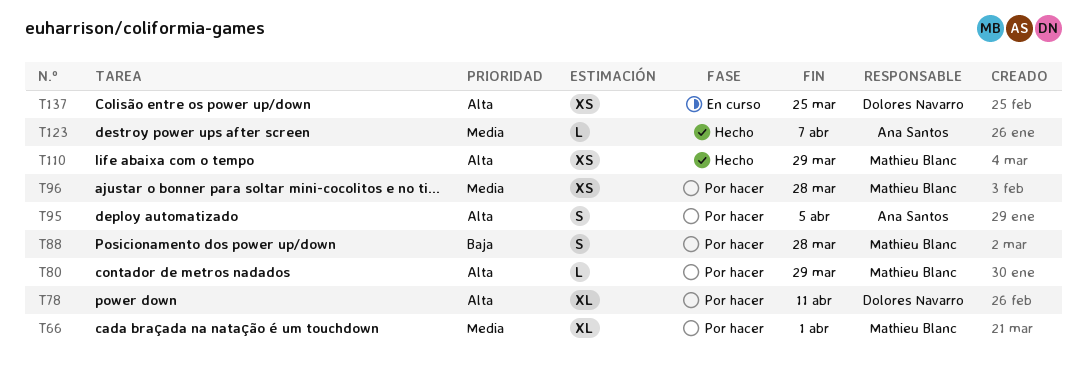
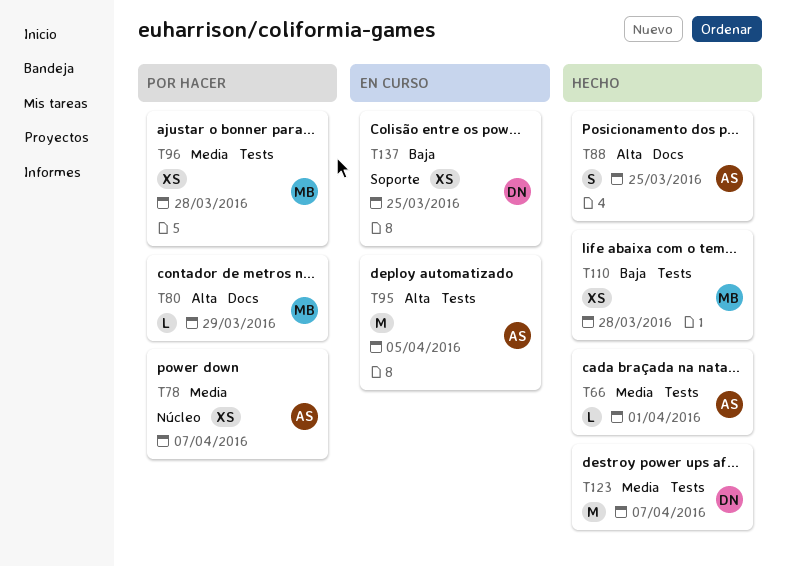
T66, status: Por hacer -> Hecho
T66, owner: Mathieu Blanc -> Ana Santos
T66, estimate: XL -> L
T78, owner: Dolores Navarro -> Ana Santos
T78, priority: Alta -> Media
T78, estimate: XL -> XS
T78, due: Apr 11 -> Apr 7
T88, status: Por hacer -> Hecho
T88, owner: Mathieu Blanc -> Ana Santos
T88, priority: Baja -> Alta
T88, due: Mar 28 -> Mar 25
T95, status: Por hacer -> En curso
T95, estimate: S -> M
T110, priority: Alta -> Baja
T110, due: Mar 29 -> Mar 28
T123, owner: Ana Santos -> Dolores Navarro
T123, estimate: L -> M
T137, priority: Alta -> Baja

